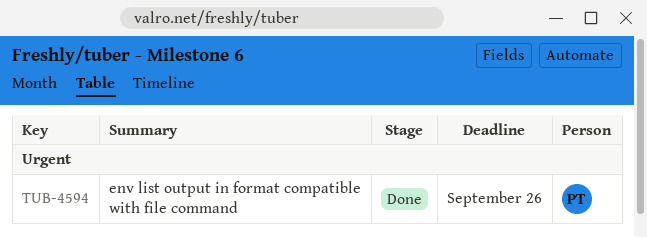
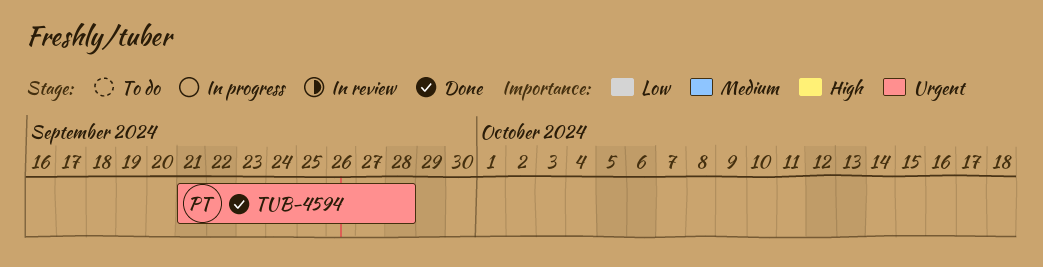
TUB-4594, due: Sep 26 -> Sep 28

